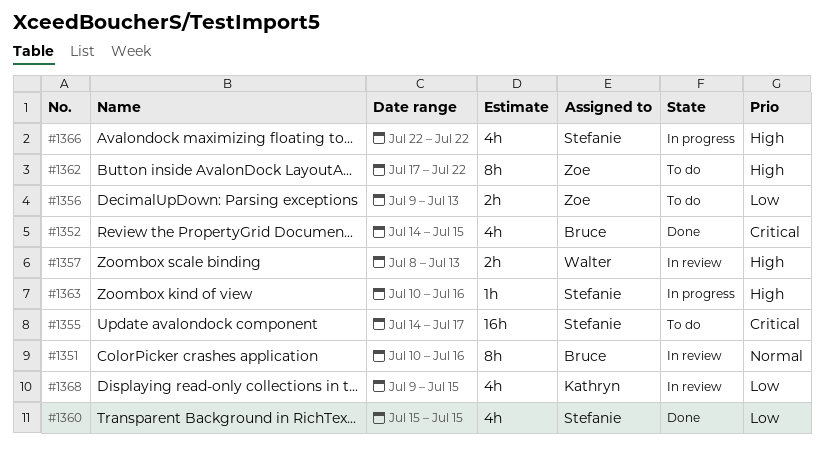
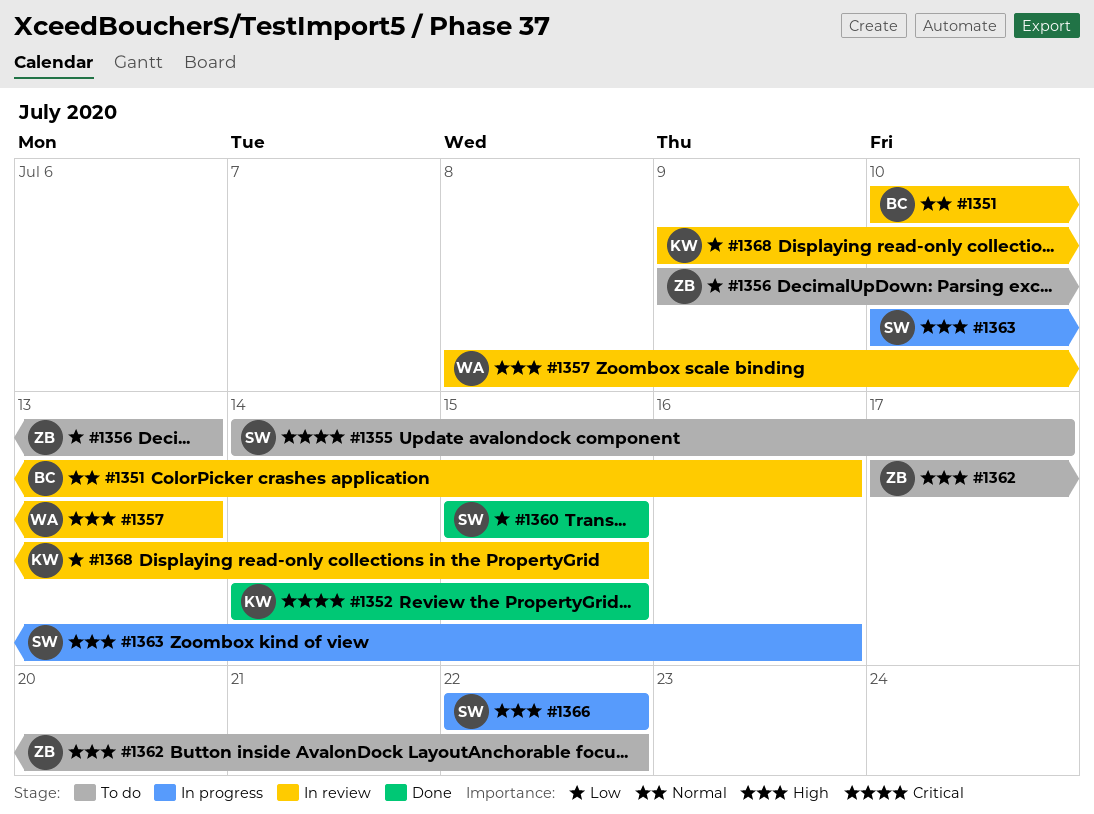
#1352, owner: Bruce -> Kathryn

